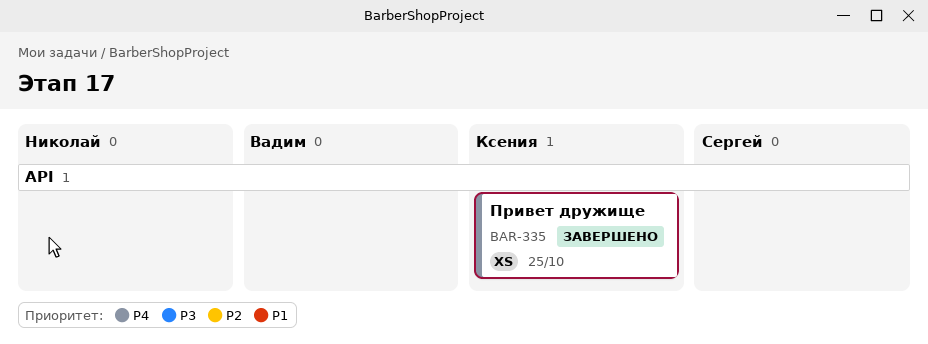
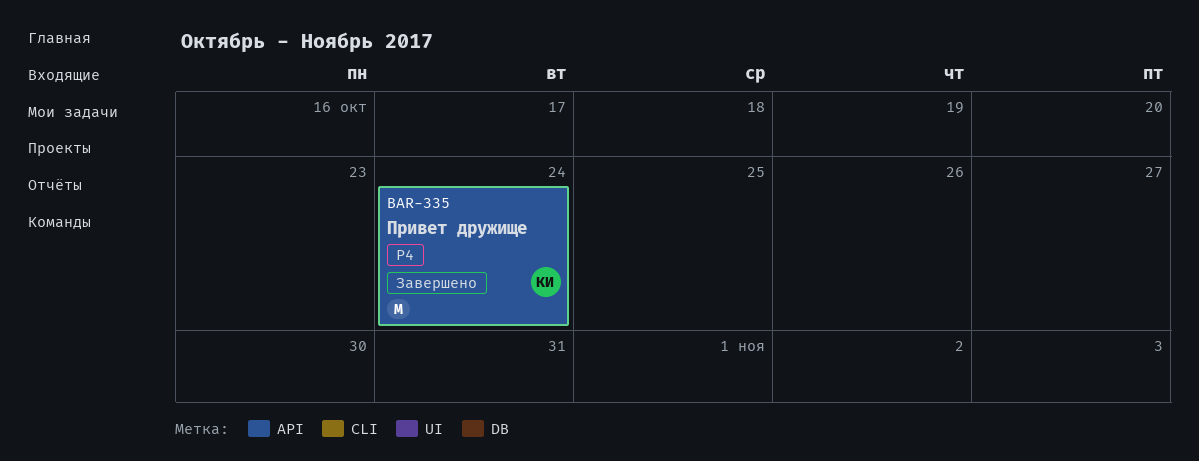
BAR-335, estimate: XS -> M
BAR-335, due: Oct 25 -> Oct 24

